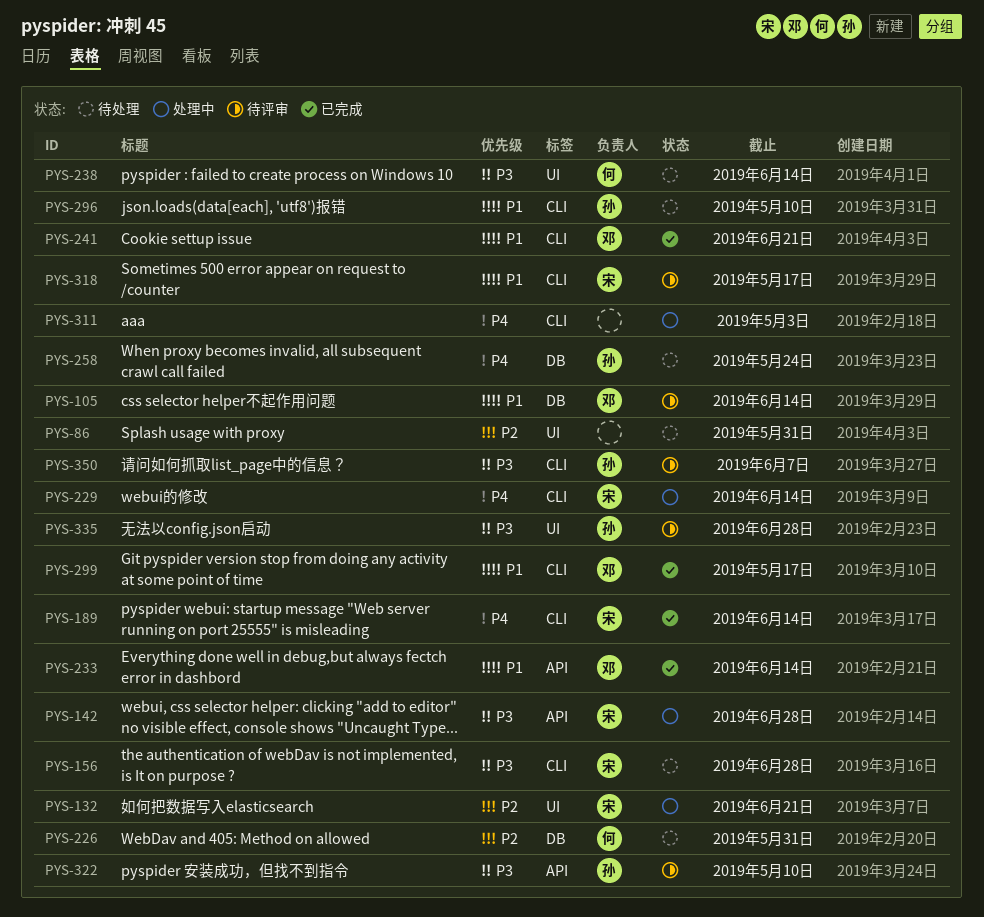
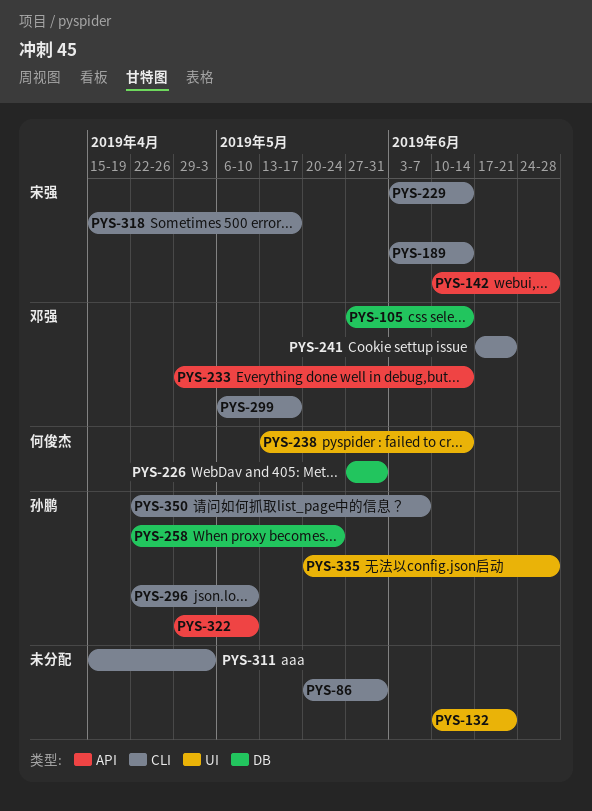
PYS-86, label: UI -> CLI
PYS-132, owner: 宋强 -> none
PYS-156: present -> none

